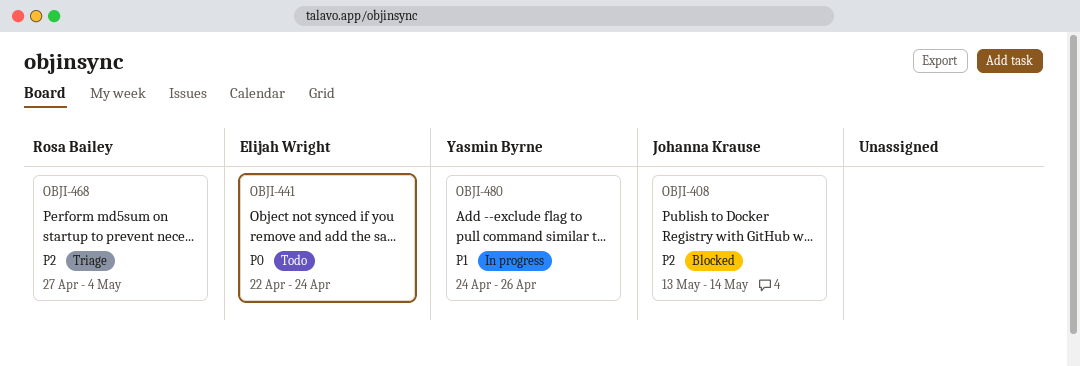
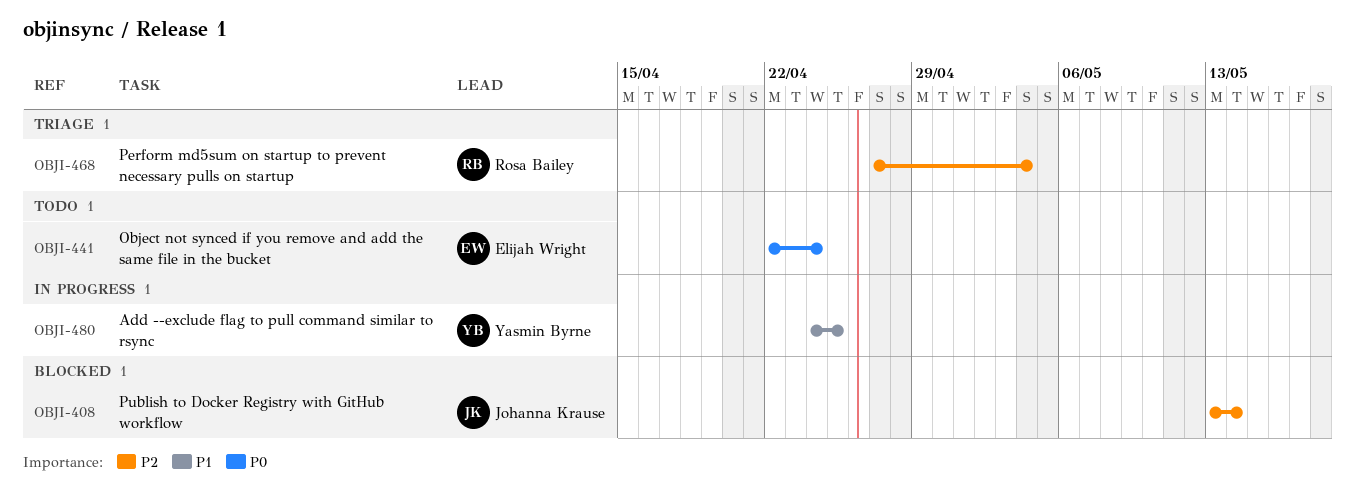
OBJI-480, due: Apr 26 -> Apr 25

